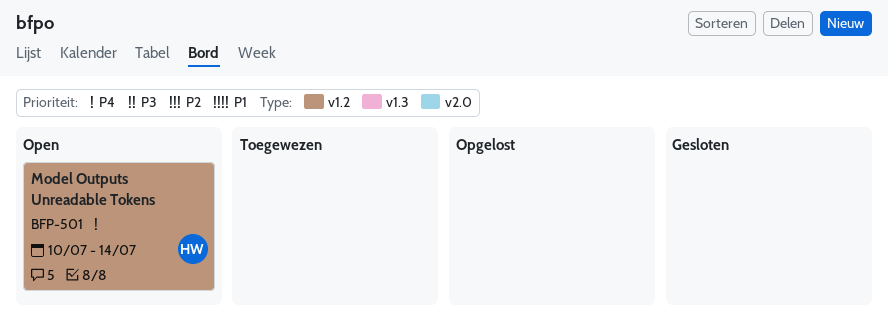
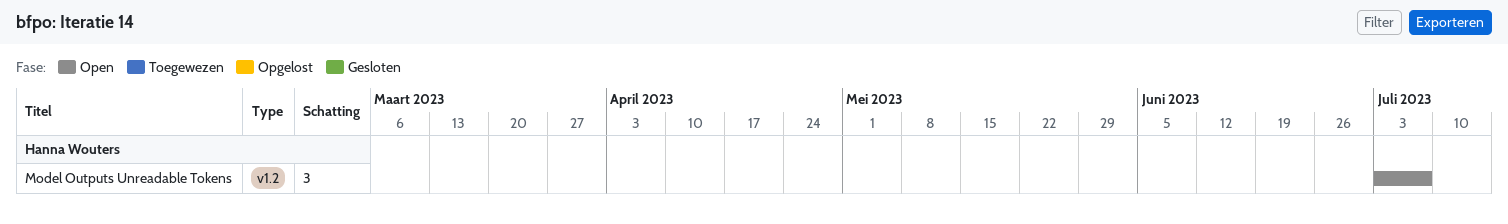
Model Outputs Unreadable Tokens, start: Jul 10 -> Jul 3
Model Outputs Unreadable Tokens, due: Jul 14 -> Jul 7

